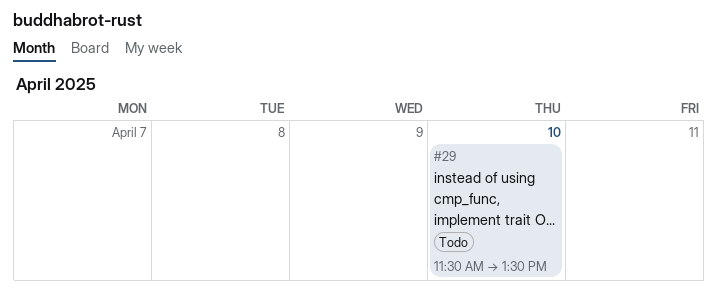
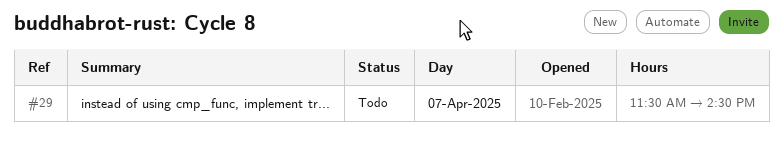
#29, day: Apr 10 -> Apr 7
#29, ends: 13:30 -> 14:30

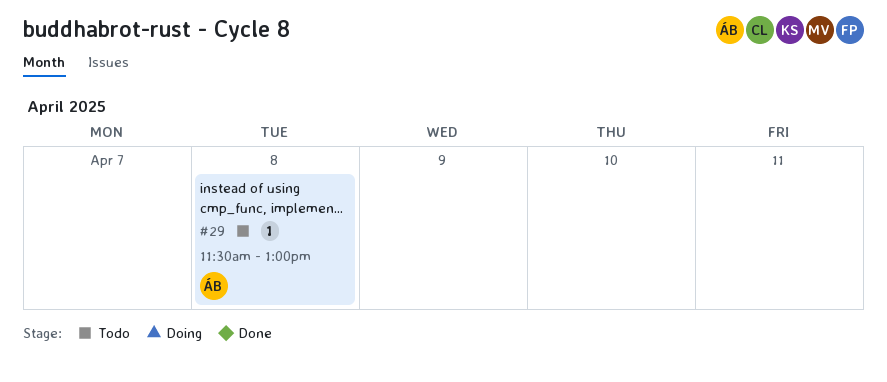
#29, day: Apr 7 -> Apr 8
#29, ends: 14:30 -> 13:00

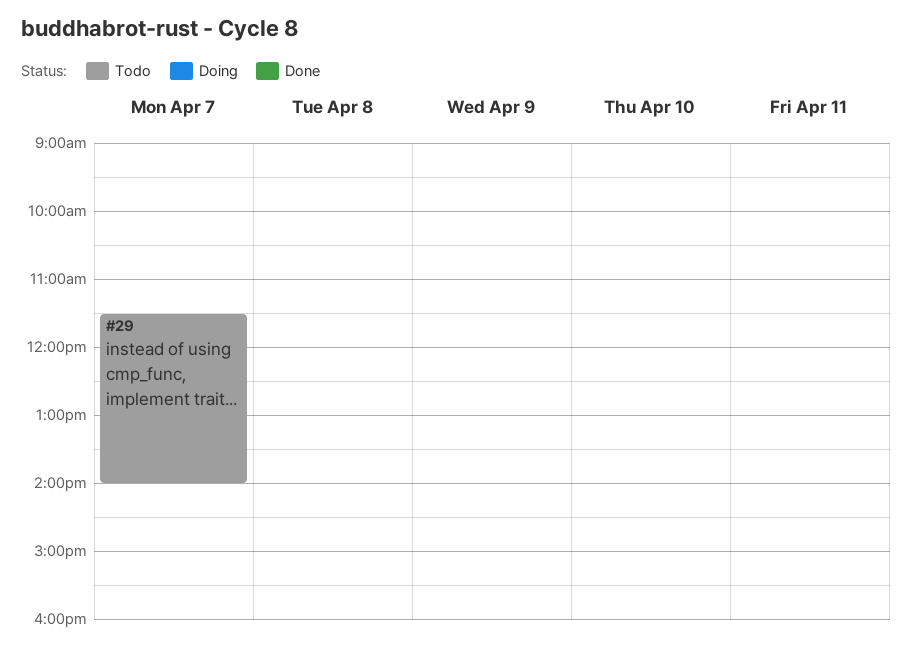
#29, day: Apr 8 -> Apr 7
#29, ends: 13:00 -> 14:00

